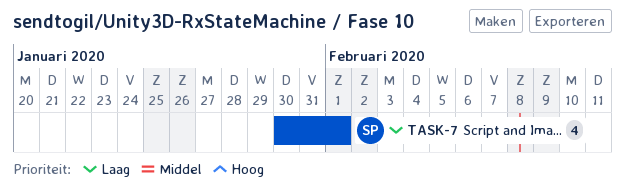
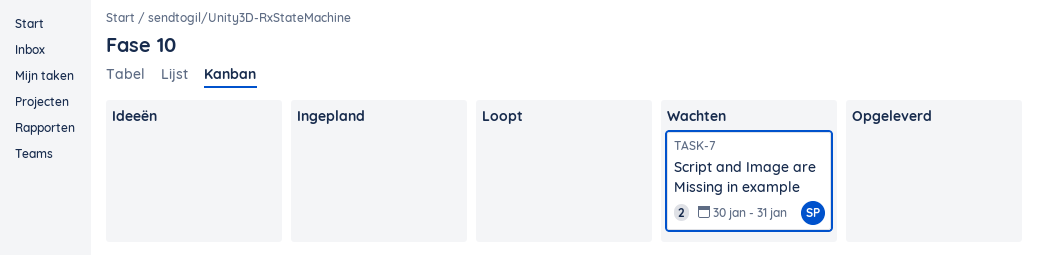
TASK-7, estimate: 4 -> 2
TASK-7, due: Feb 1 -> Jan 31

